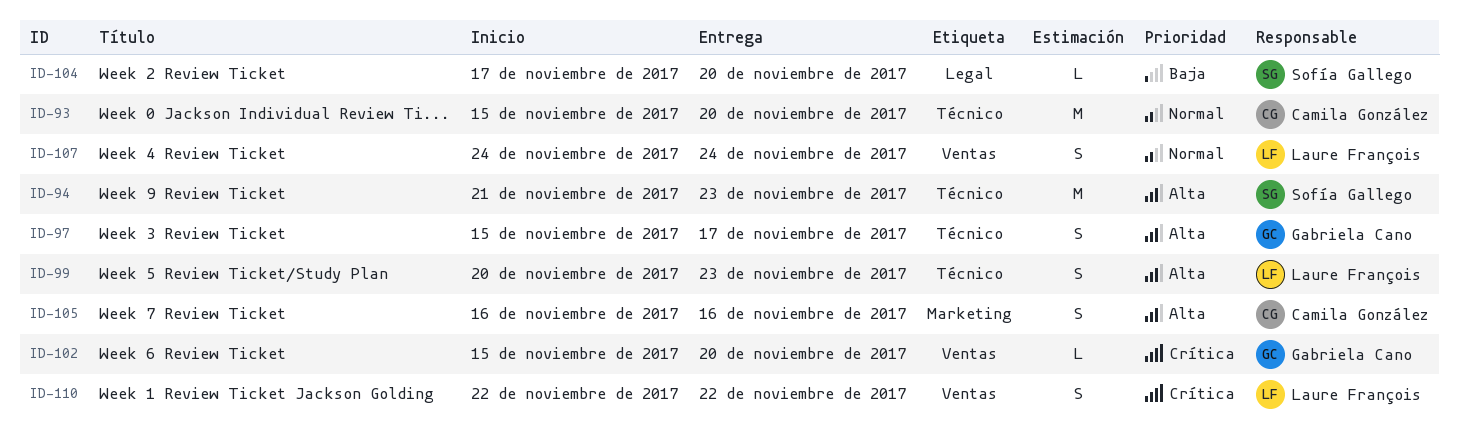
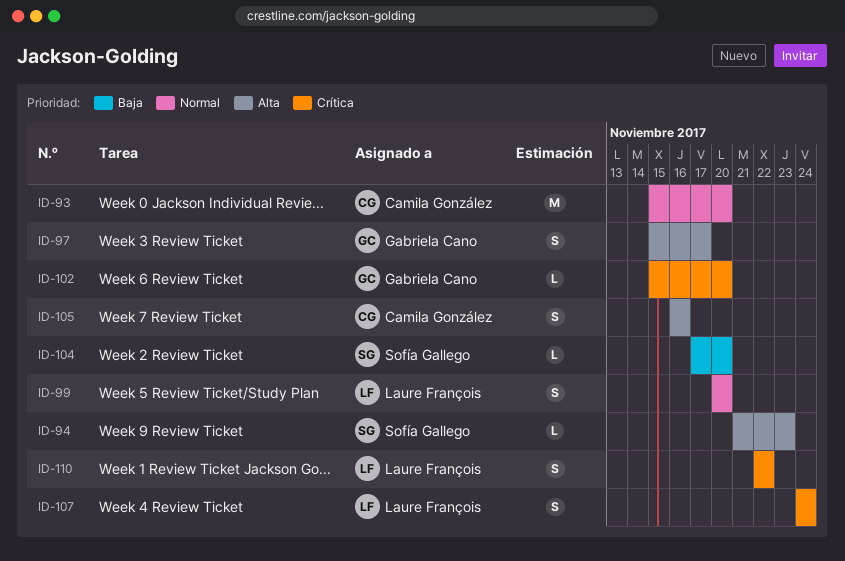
ID-94, estimate: M -> L
ID-99, priority: Alta -> Normal
ID-99, due: Nov 23 -> Nov 20
ID-107, priority: Normal -> Crítica

